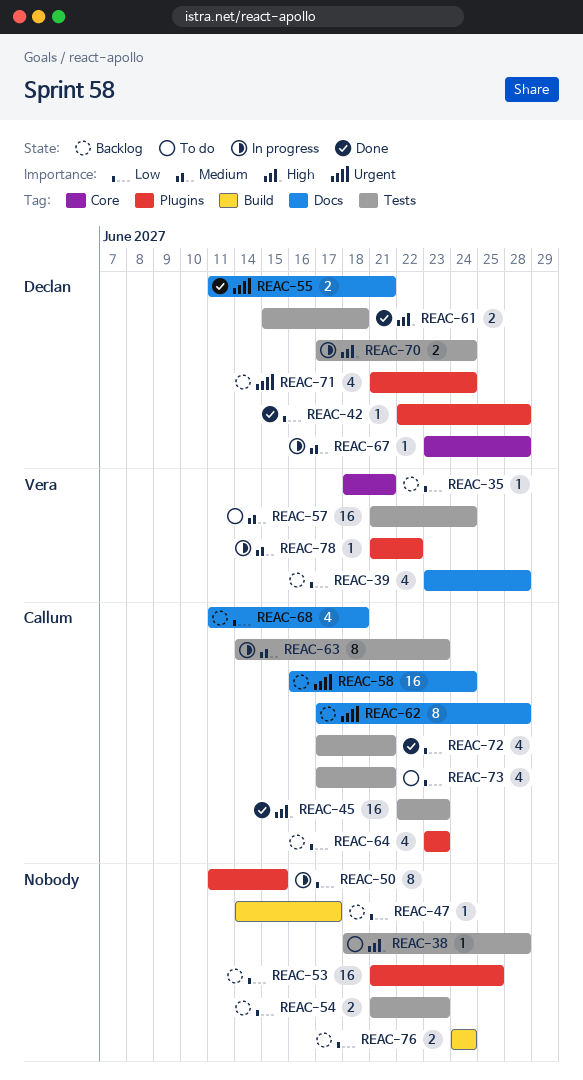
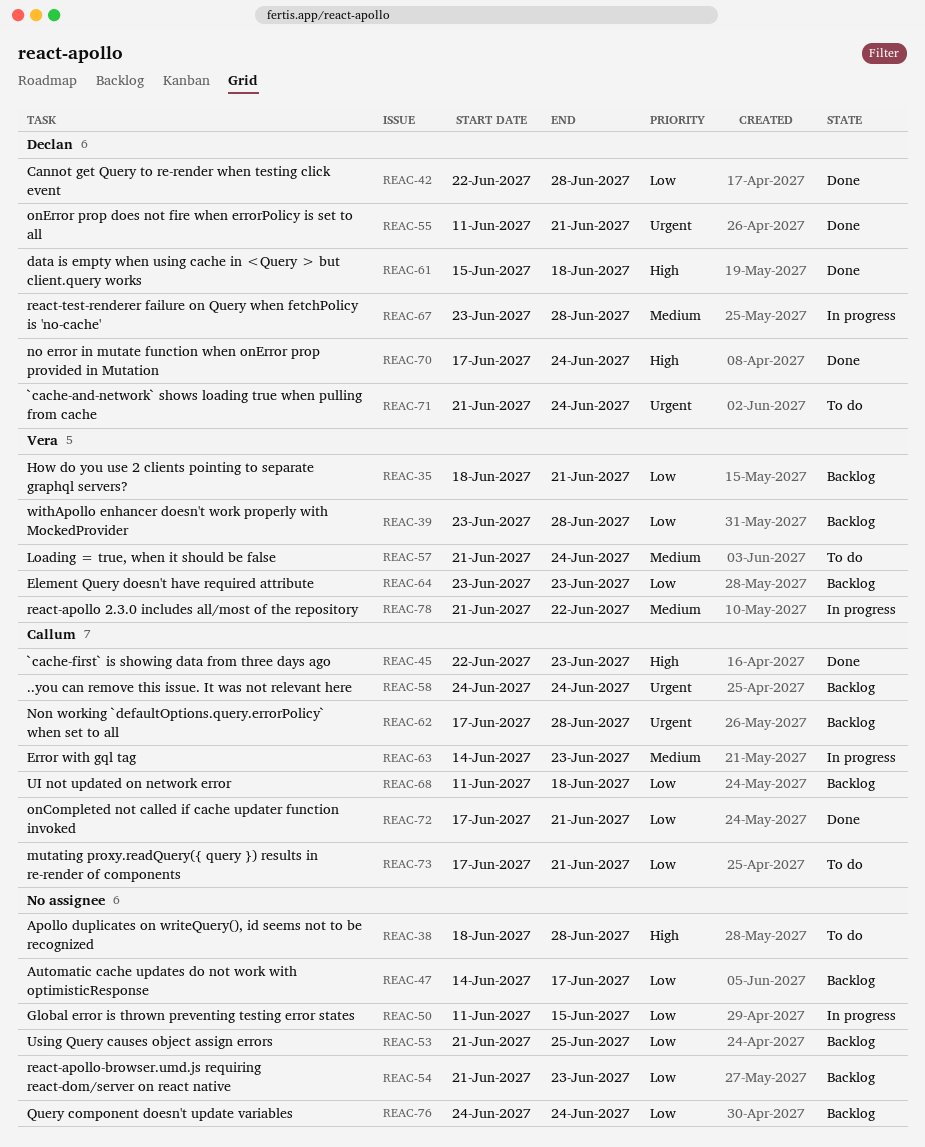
REAC-58, start: Jun 16 -> Jun 24
REAC-64, owner: Callum -> Vera
REAC-70, status: In progress -> Done
REAC-71, status: Backlog -> To do

